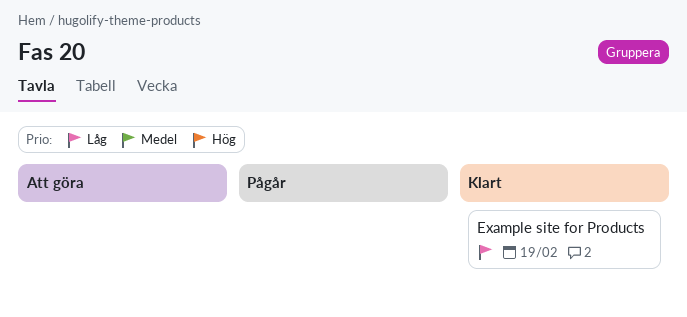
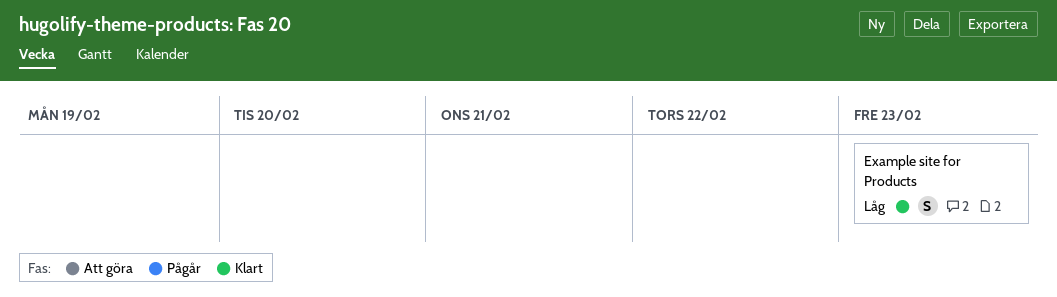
Example site for Products, due: Feb 19 -> Feb 23

